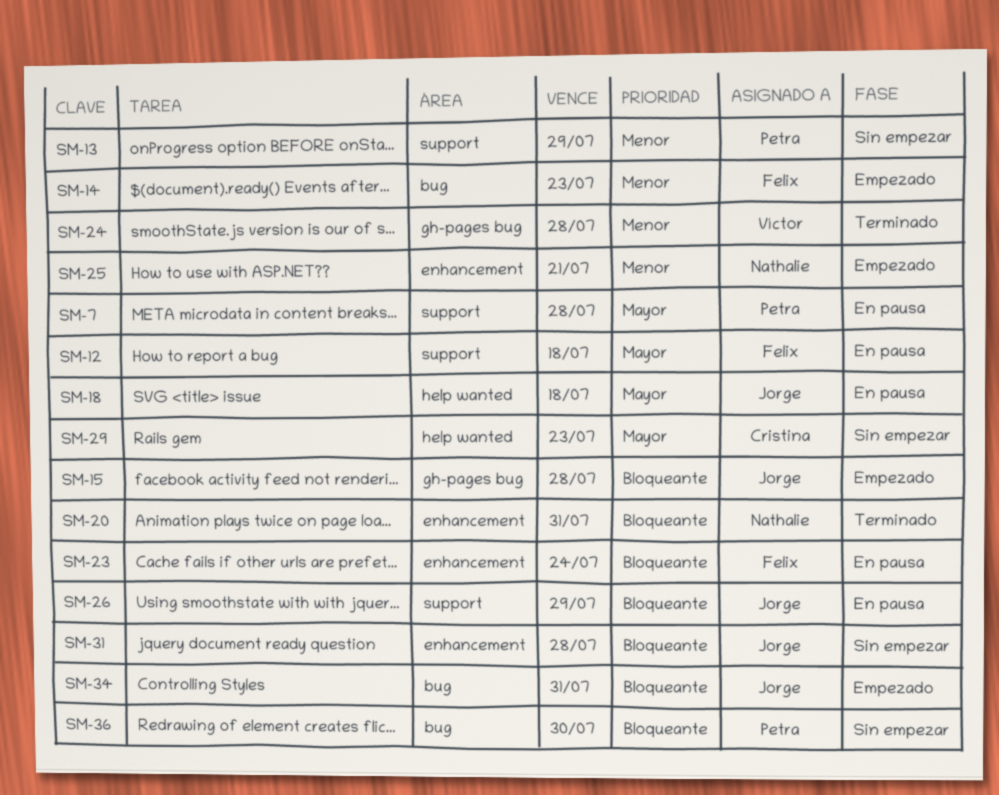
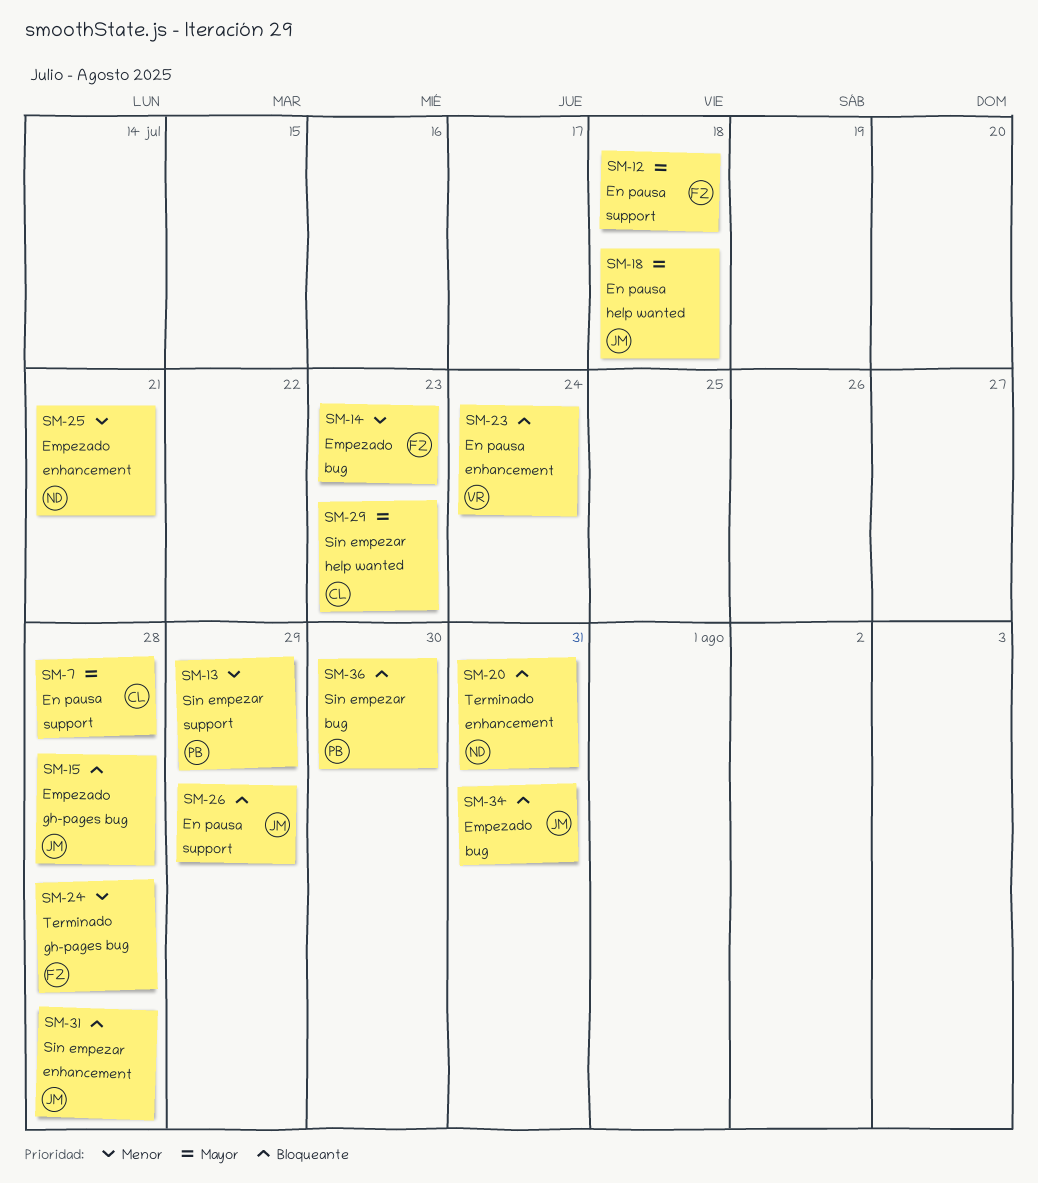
SM-7, owner: Petra -> Cristina
SM-23, owner: Felix -> Víctor
SM-24, owner: Víctor -> Felix

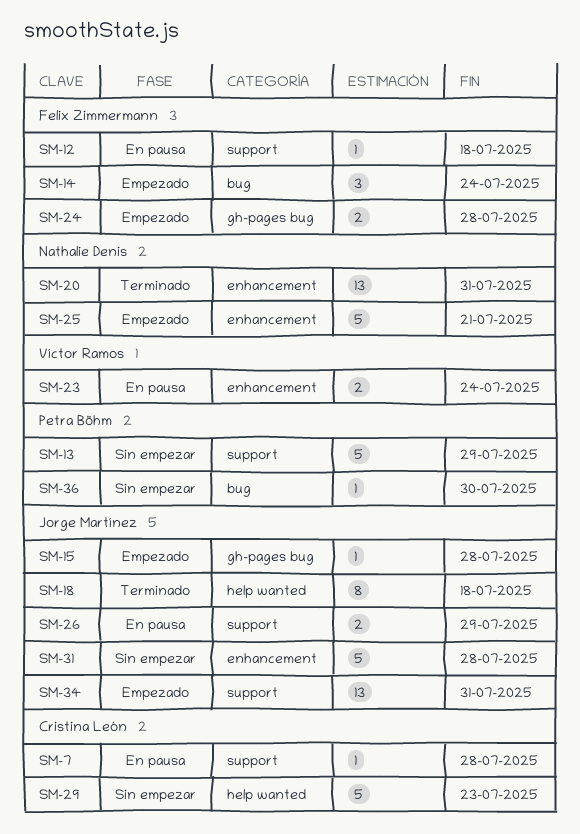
SM-14, due: Jul 23 -> Jul 24
SM-18, status: En pausa -> Terminado
SM-24, status: Terminado -> Empezado
SM-34, label: bug -> support

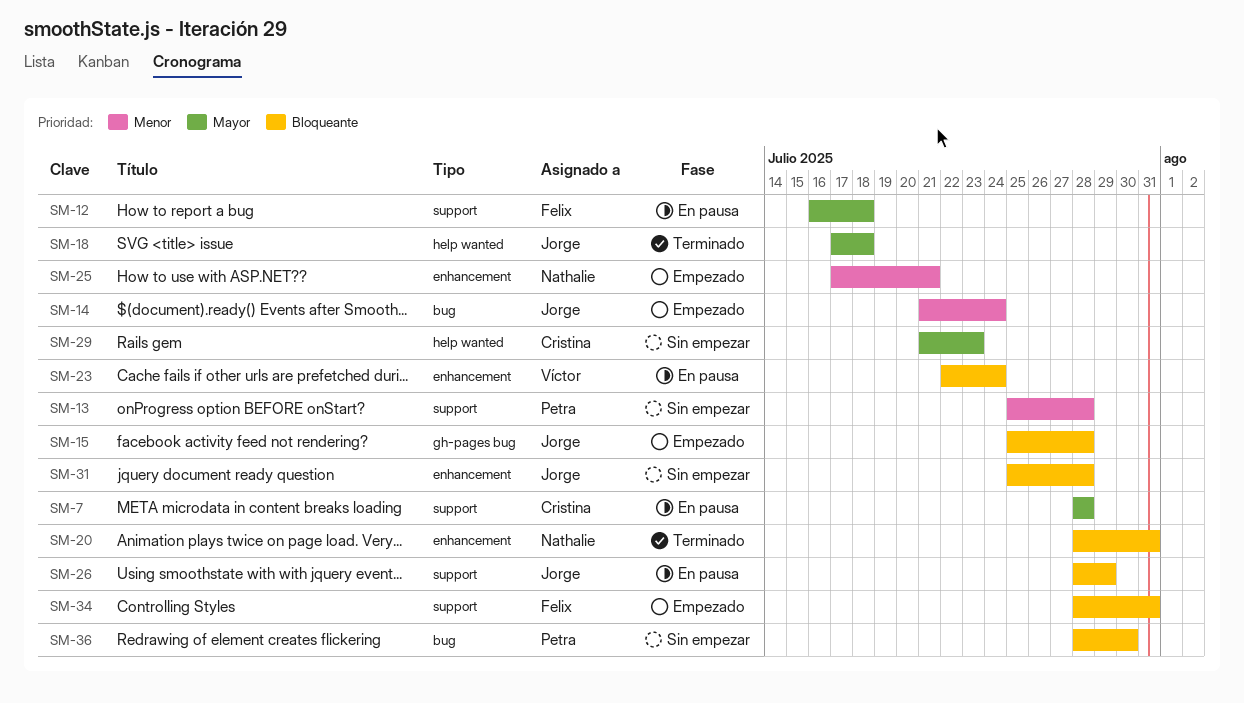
SM-13, due: Jul 29 -> Jul 28
SM-14, owner: Felix Zimmermann -> Jorge Martínez
SM-24: present -> none
SM-34, owner: Jorge Martínez -> Felix Zimmermann

